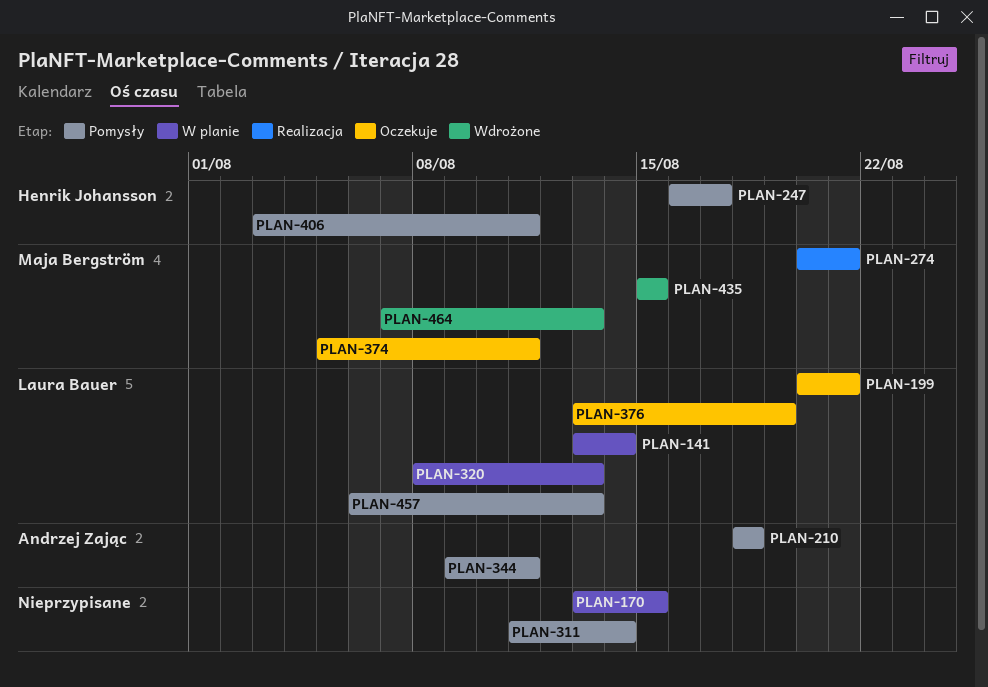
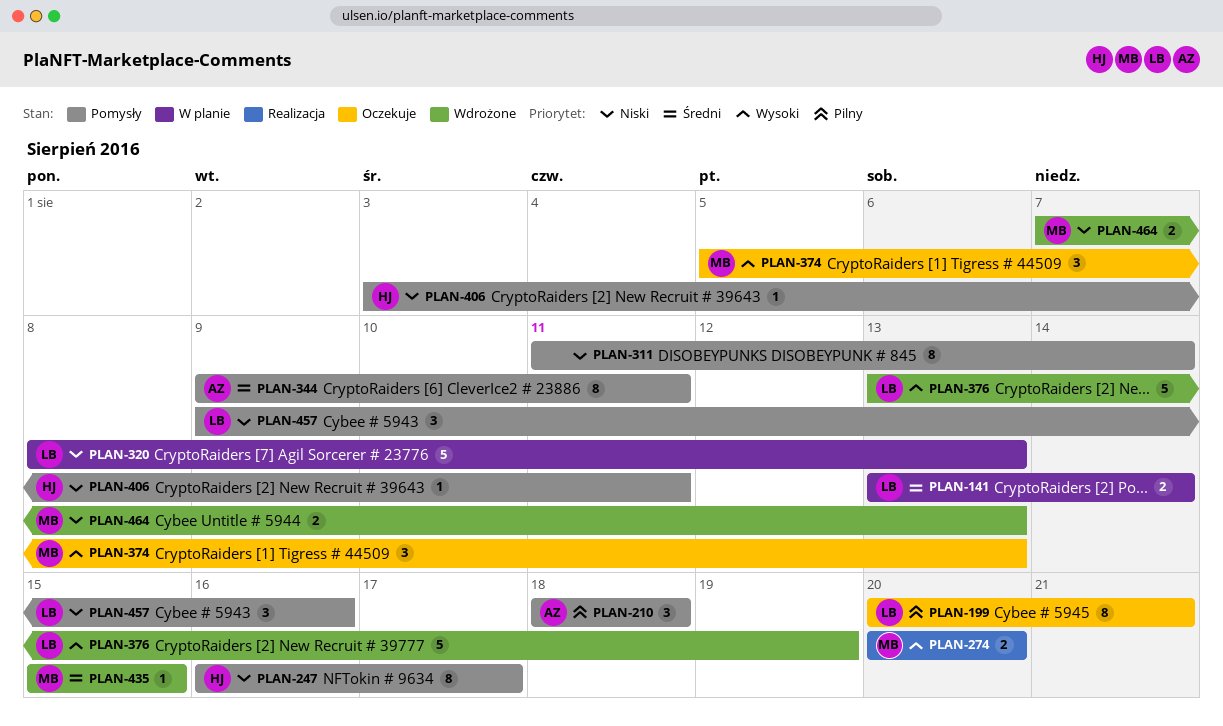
PLAN-170: present -> none
PLAN-274, due: Aug 21 -> Aug 20
PLAN-374, due: Aug 11 -> Aug 13
PLAN-376, status: Oczekuje -> Wdrożone
PLAN-457, start: Aug 6 -> Aug 9
PLAN-457, due: Aug 13 -> Aug 16

